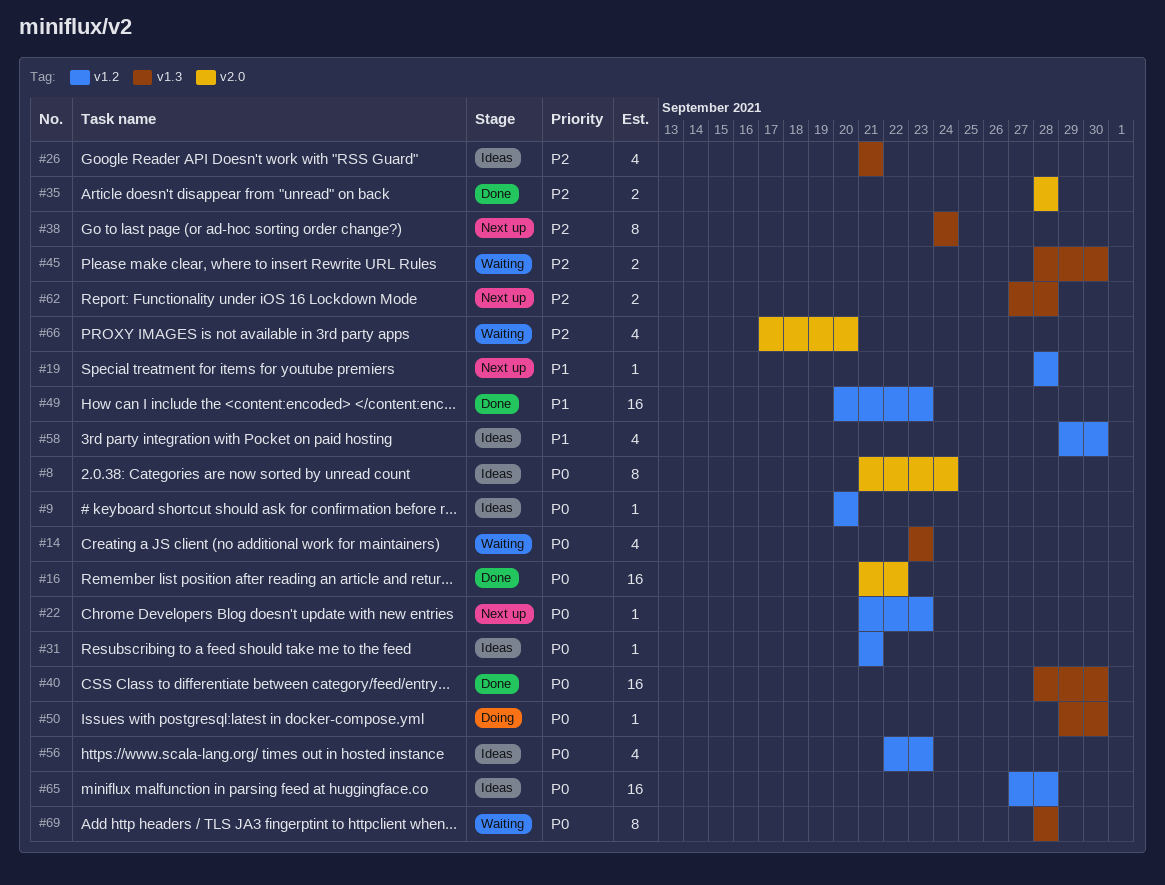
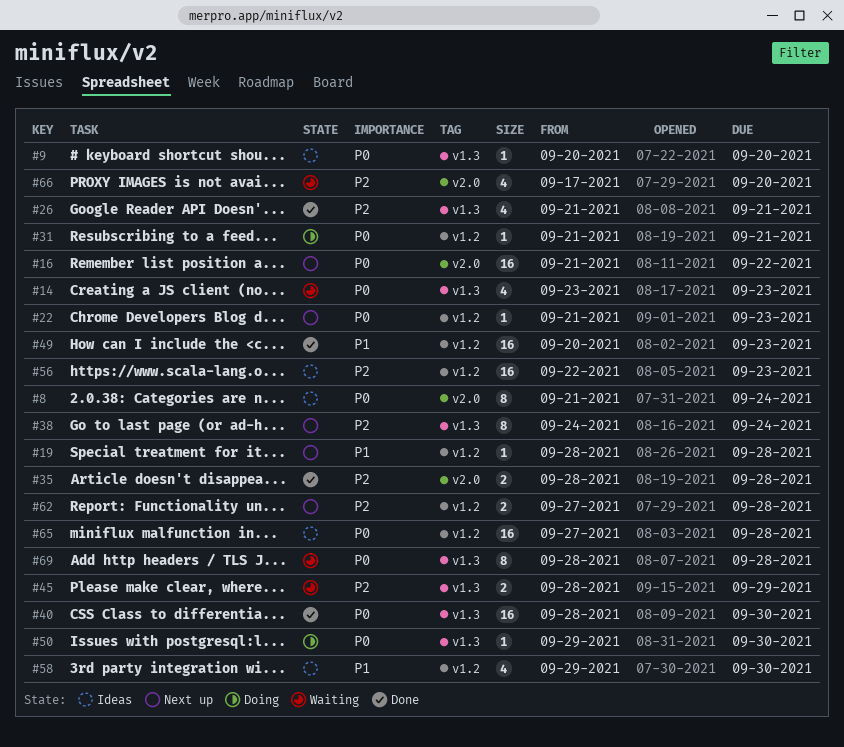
#9, label: v1.2 -> v1.3
#16, status: Done -> Next up
#26, status: Ideas -> Done
#31, status: Ideas -> Doing
#45, due: Sep 30 -> Sep 29
#56, priority: P0 -> P2
#56, estimate: 4 -> 16
#62, label: v1.3 -> v1.2

